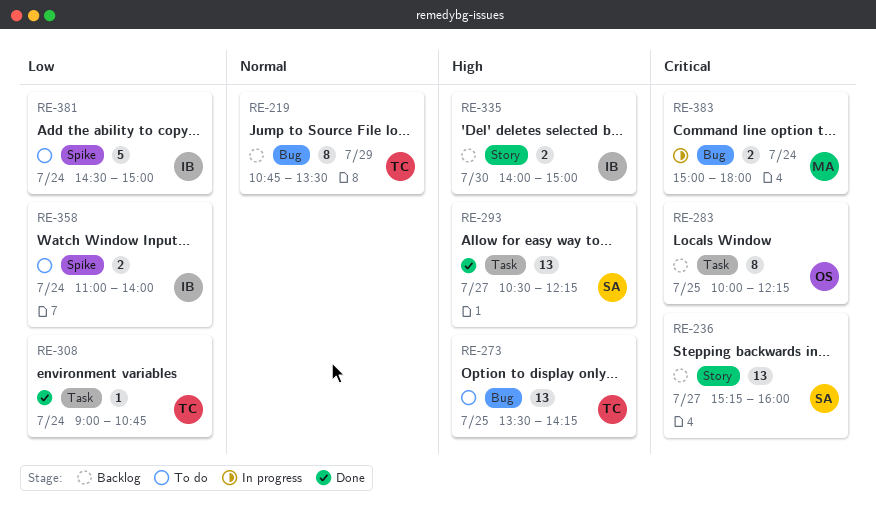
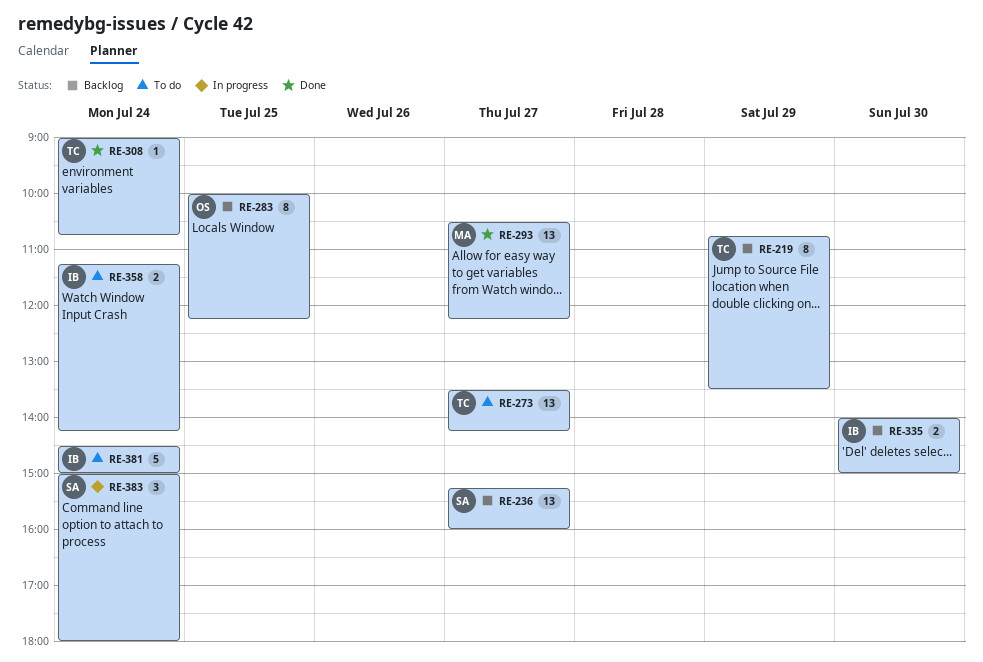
RE-273, day: Jul 25 -> Jul 27
RE-293, owner: SA -> MA
RE-358, begins: 11:00 -> 11:15
RE-358, ends: 14:00 -> 14:15
RE-383, owner: MA -> SA
RE-383, estimate: 2 -> 3

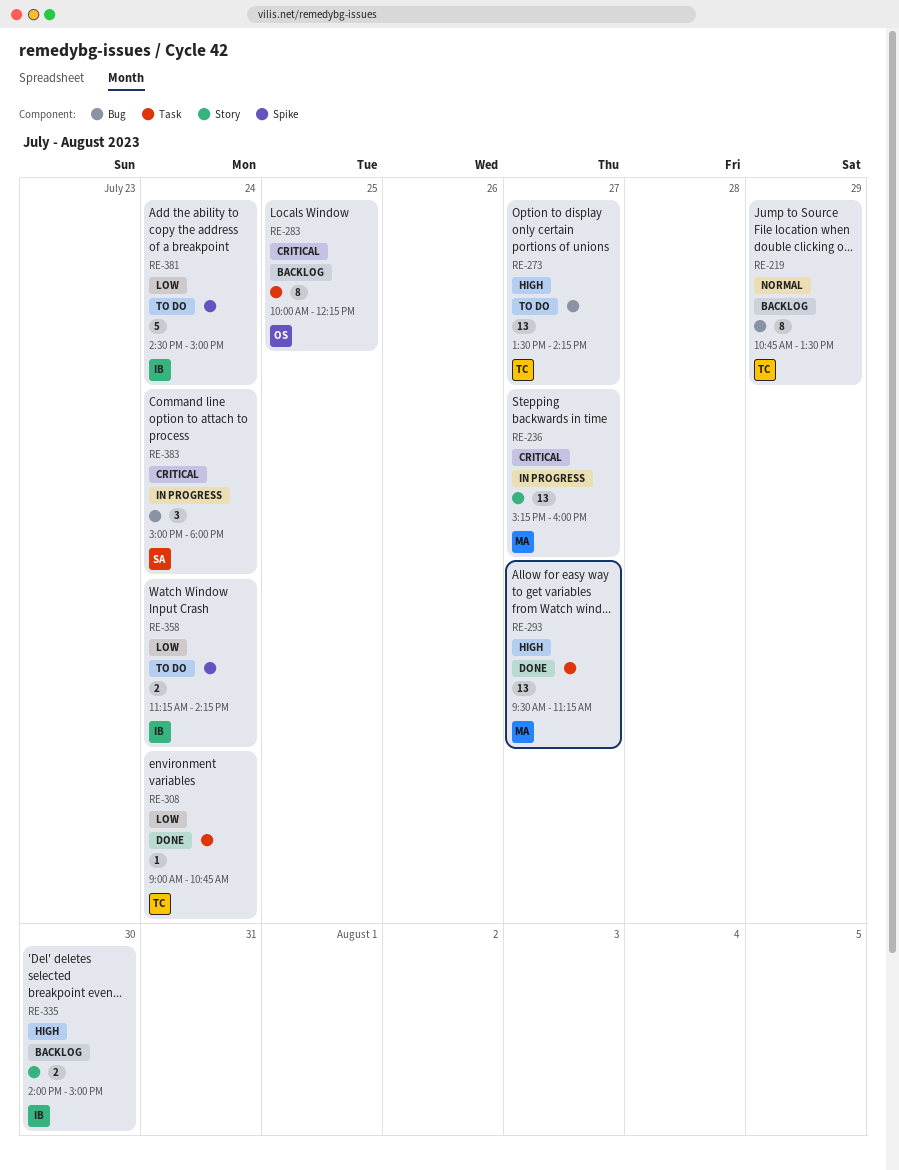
RE-236, status: Backlog -> In progress
RE-236, owner: SA -> MA
RE-293, begins: 10:30 -> 09:30
RE-293, ends: 12:15 -> 11:15

